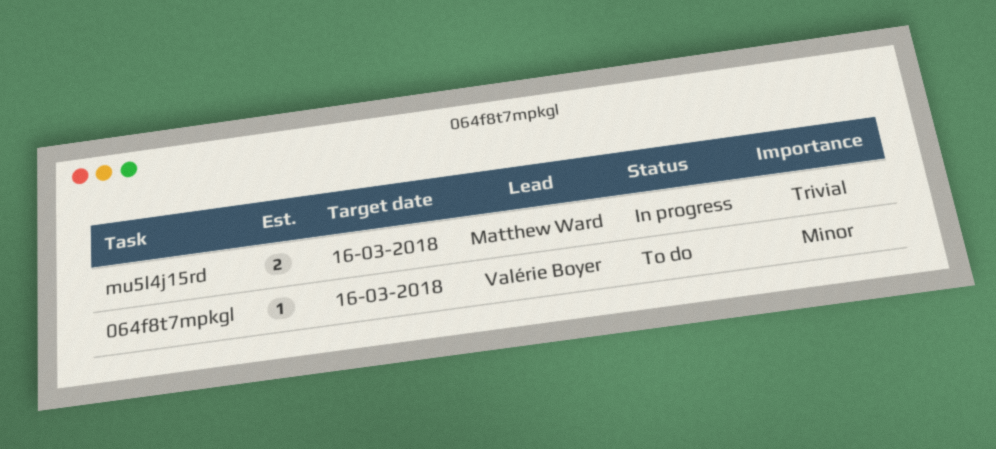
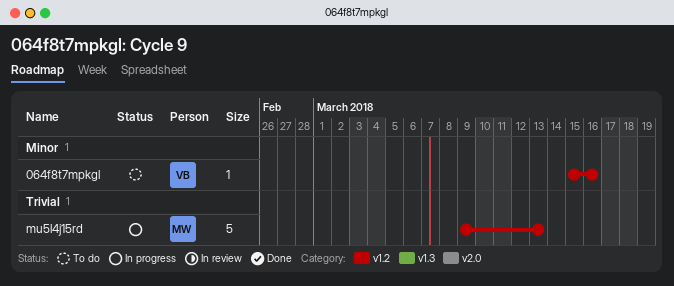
mu5l4j15rd, estimate: 2 -> 5
mu5l4j15rd, due: Mar 16 -> Mar 13

